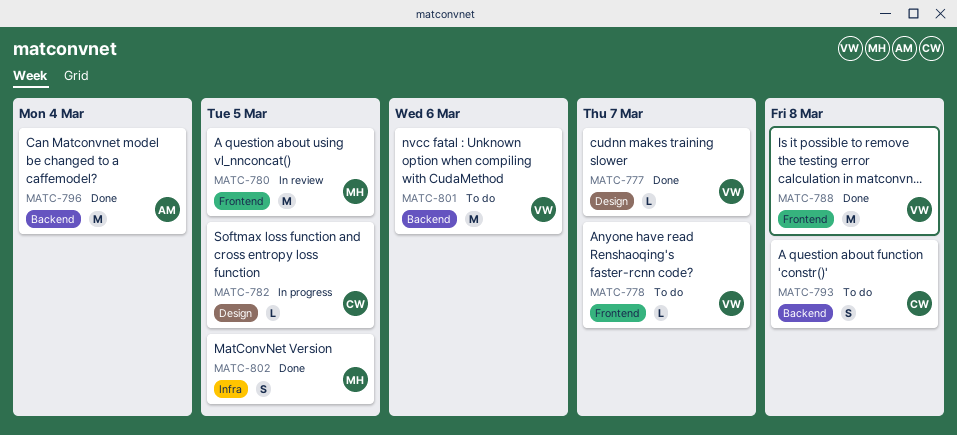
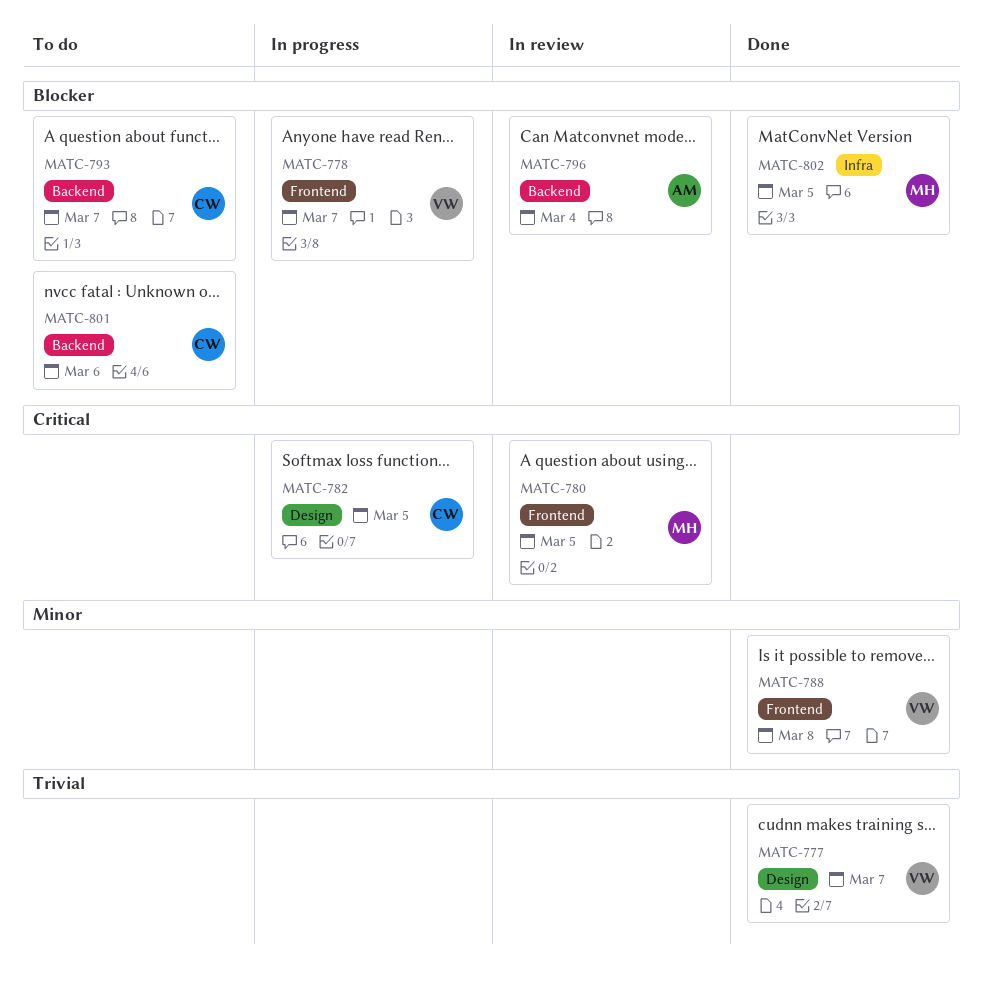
MATC-778, status: To do -> In progress
MATC-793, due: Mar 8 -> Mar 7
MATC-796, status: Done -> In review
MATC-801, owner: VW -> CW

